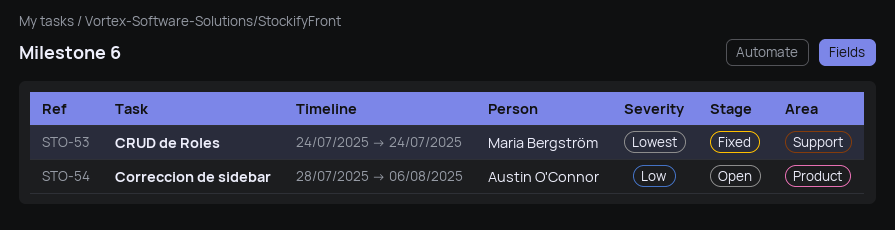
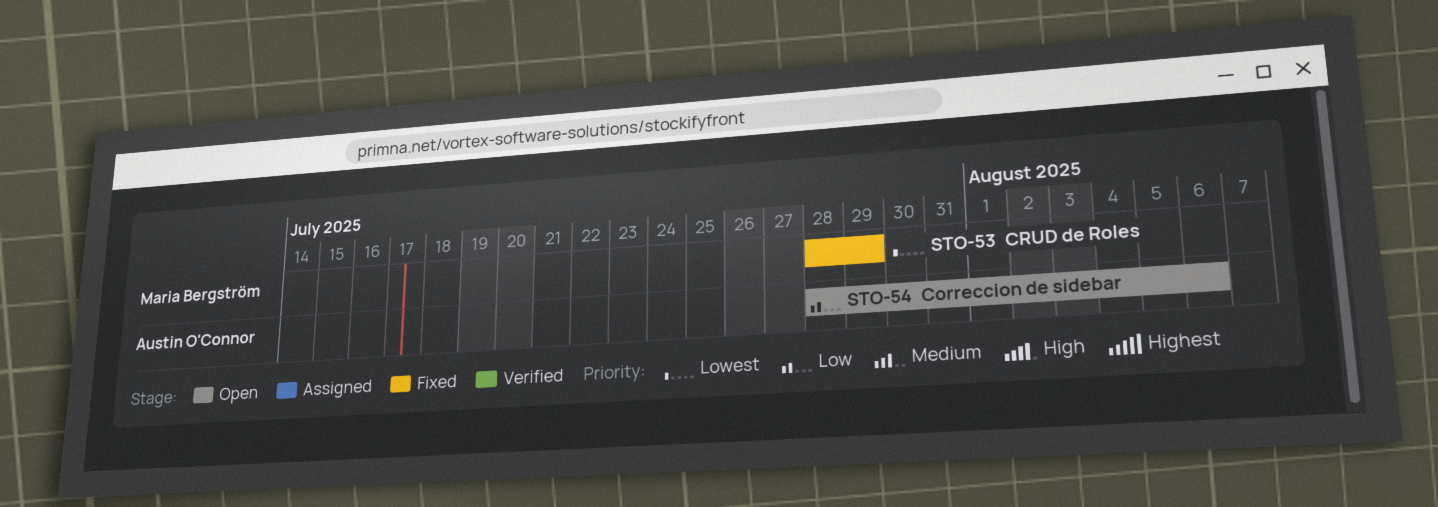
STO-53, start: Jul 24 -> Jul 28
STO-53, due: Jul 24 -> Jul 29

